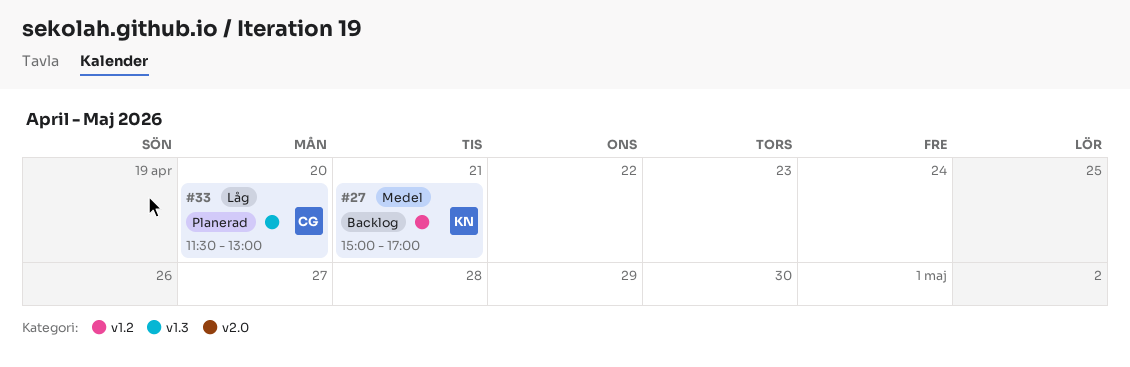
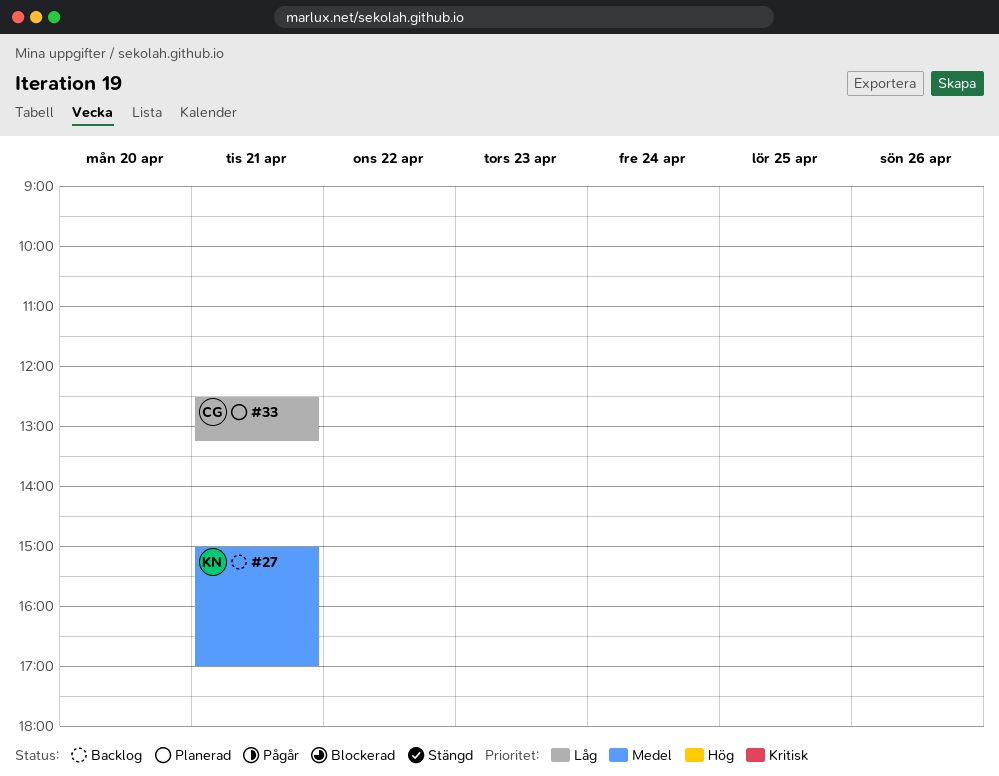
#33, day: Apr 20 -> Apr 21
#33, begins: 11:30 -> 12:30
#33, ends: 13:00 -> 13:15

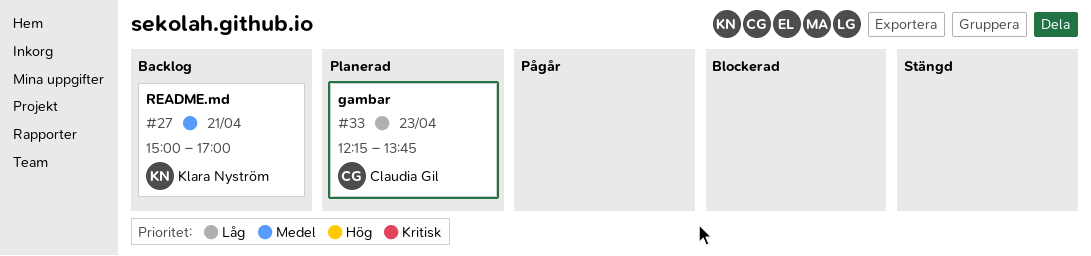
#33, day: Apr 21 -> Apr 23
#33, begins: 12:30 -> 12:15
#33, ends: 13:15 -> 13:45

